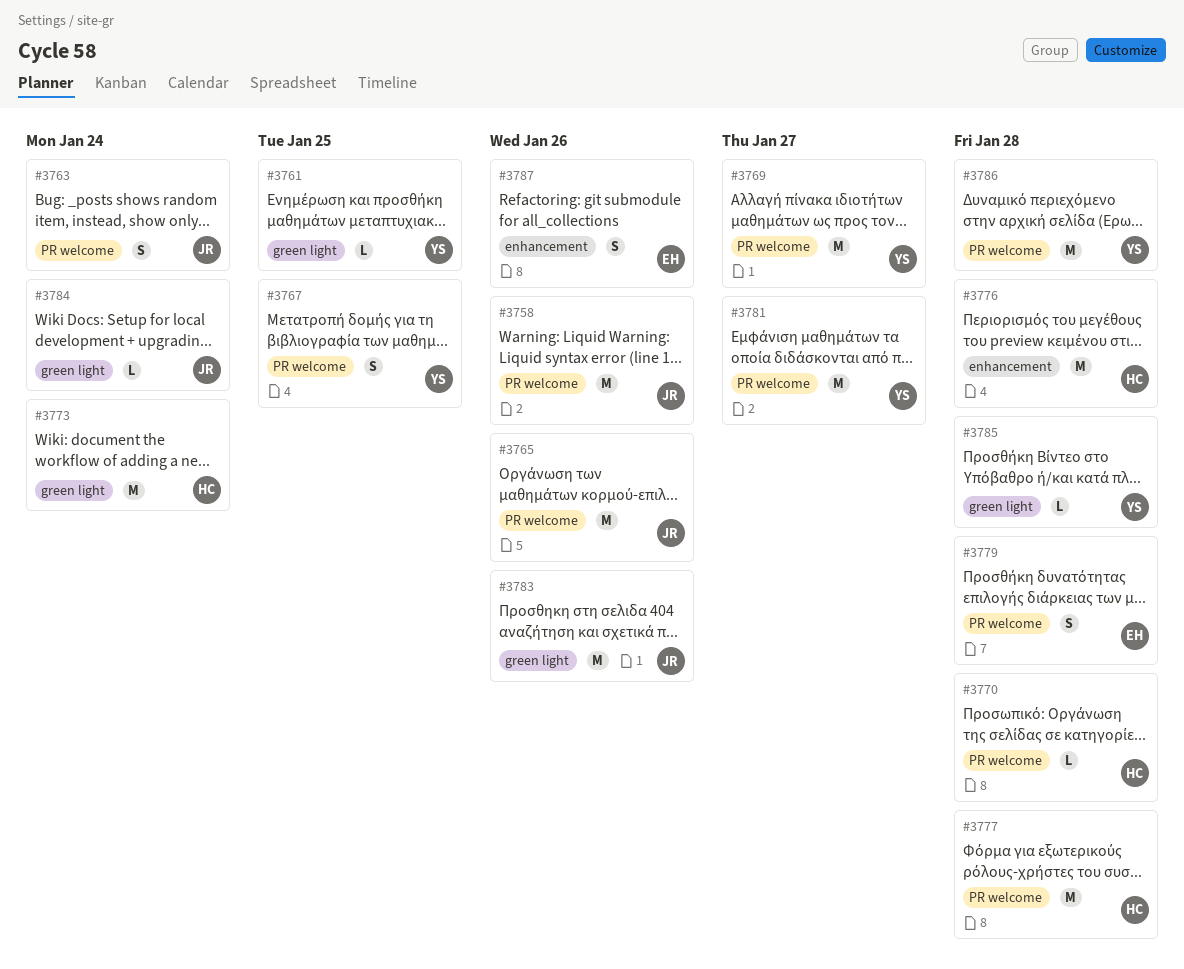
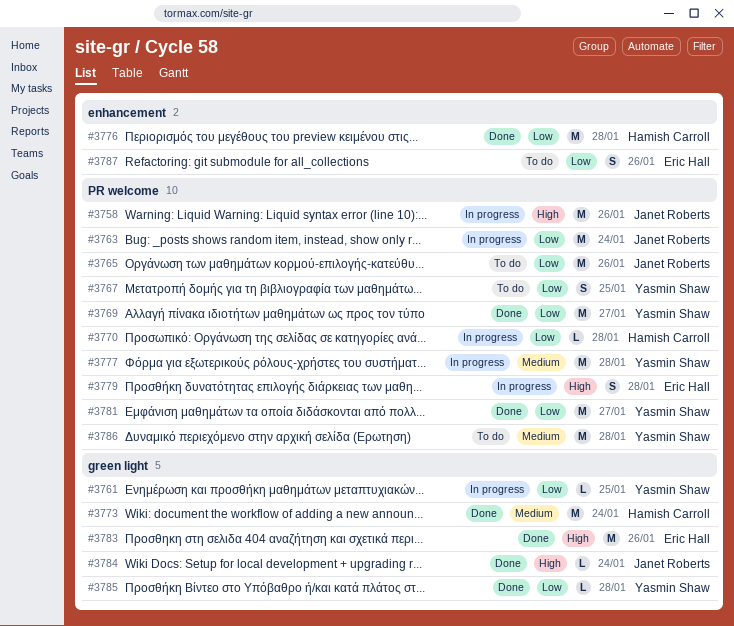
#3763, estimate: S -> M
#3777, owner: Hamish Carroll -> Yasmin Shaw
#3783, owner: Janet Roberts -> Eric Hall

